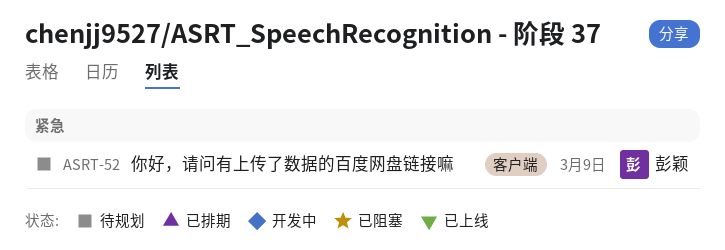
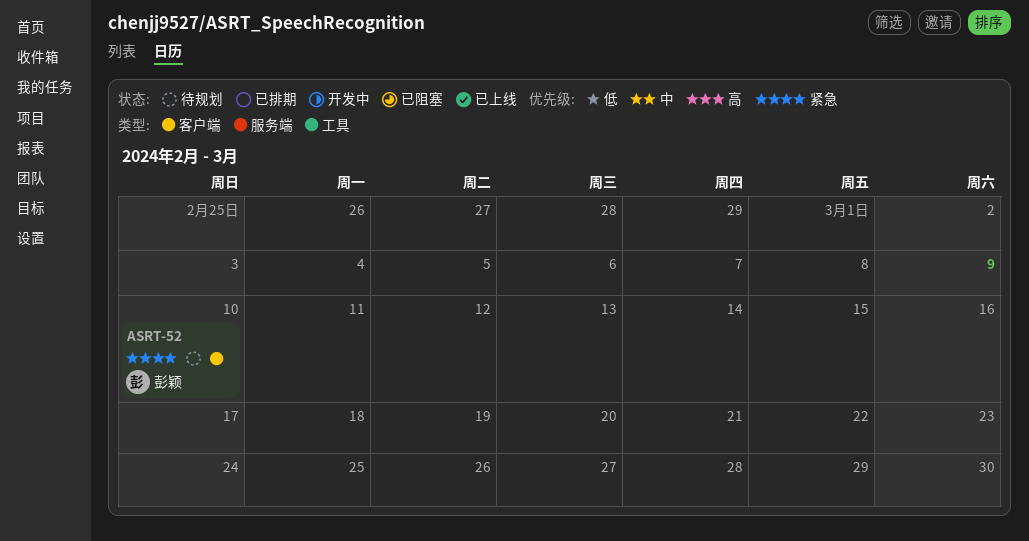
ASRT-52, due: Mar 9 -> Mar 10

